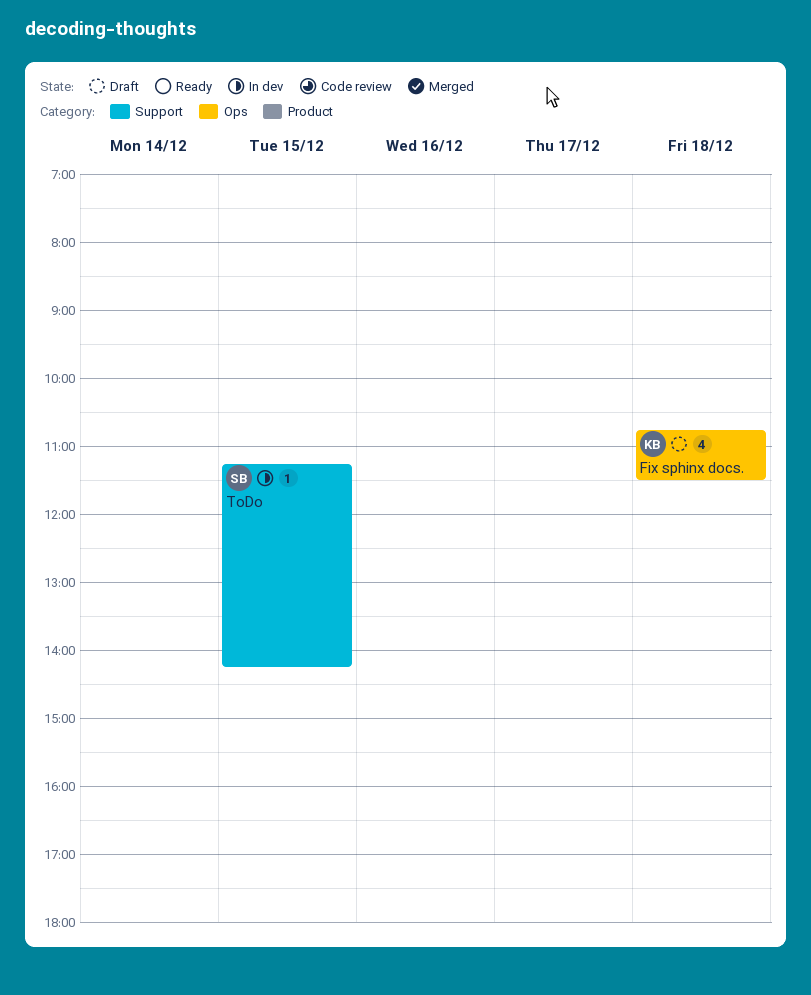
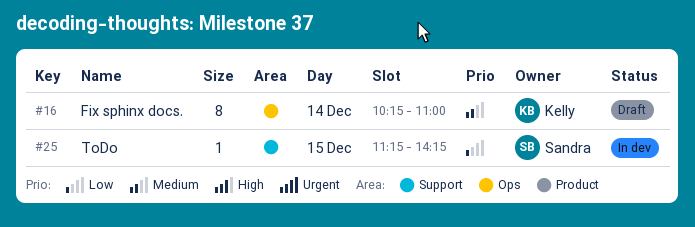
Fix sphinx docs., estimate: 4 -> 8
Fix sphinx docs., day: Dec 18 -> Dec 14
Fix sphinx docs., begins: 10:45 -> 10:15
Fix sphinx docs., ends: 11:30 -> 11:00

